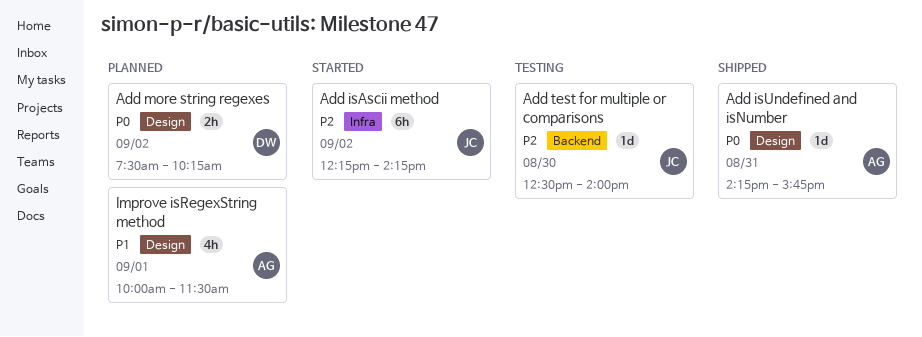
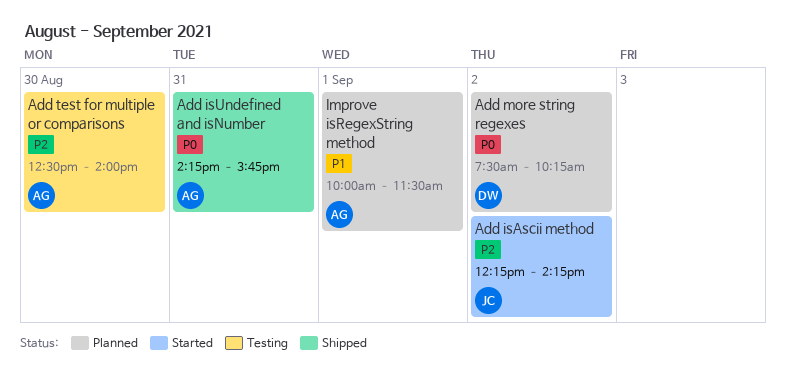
Add test for multiple or comparisons, owner: JC -> AG

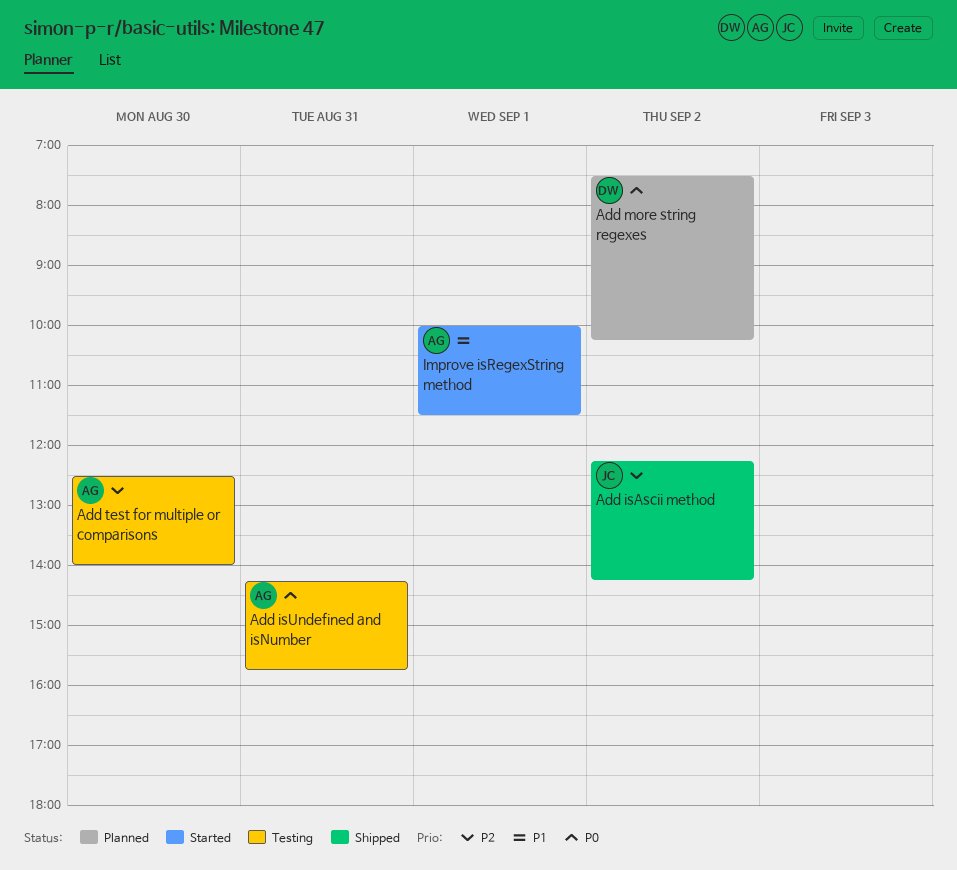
Add isAscii method, status: Started -> Shipped
Add isUndefined and isNumber, status: Shipped -> Testing
Improve isRegexString method, status: Planned -> Started

